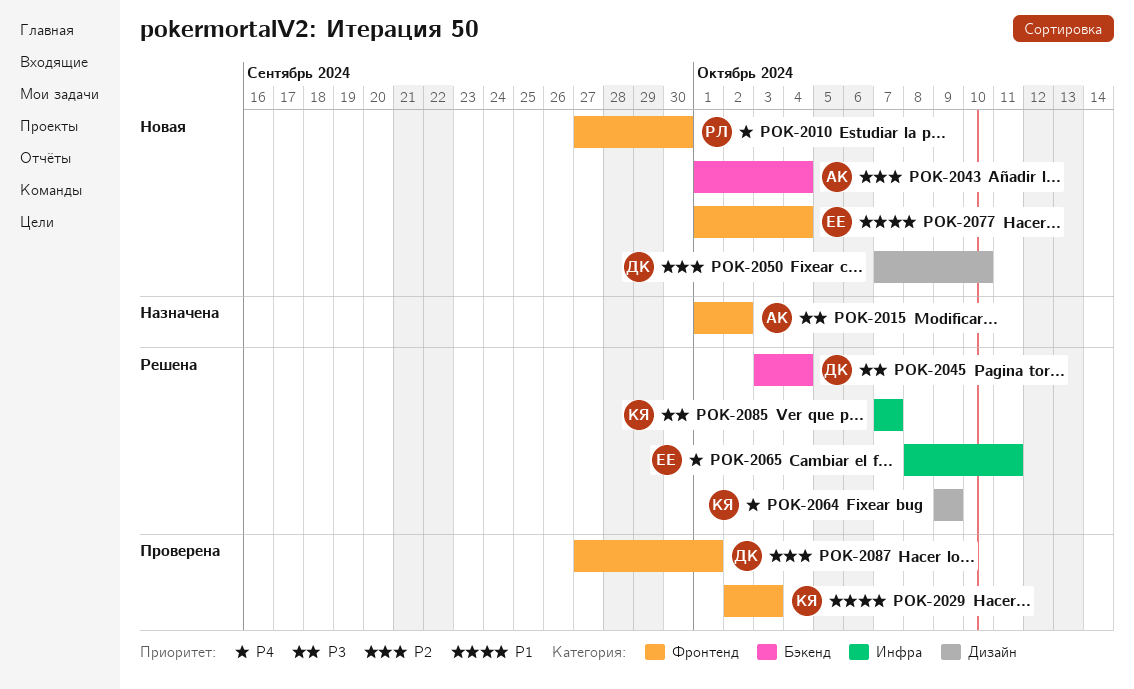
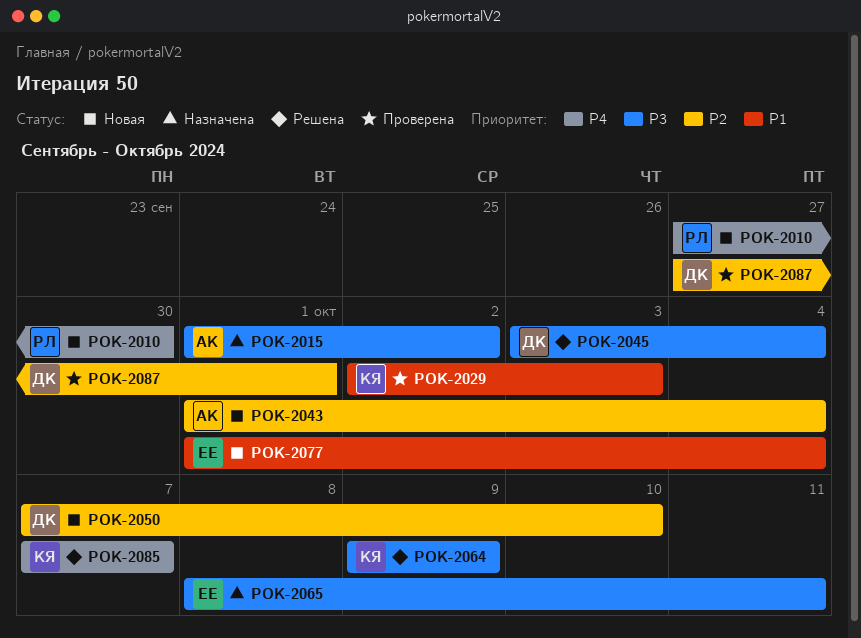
POK-2064, priority: P4 -> P3
POK-2065, status: Решена -> Назначена
POK-2065, priority: P4 -> P3
POK-2085, priority: P3 -> P4

